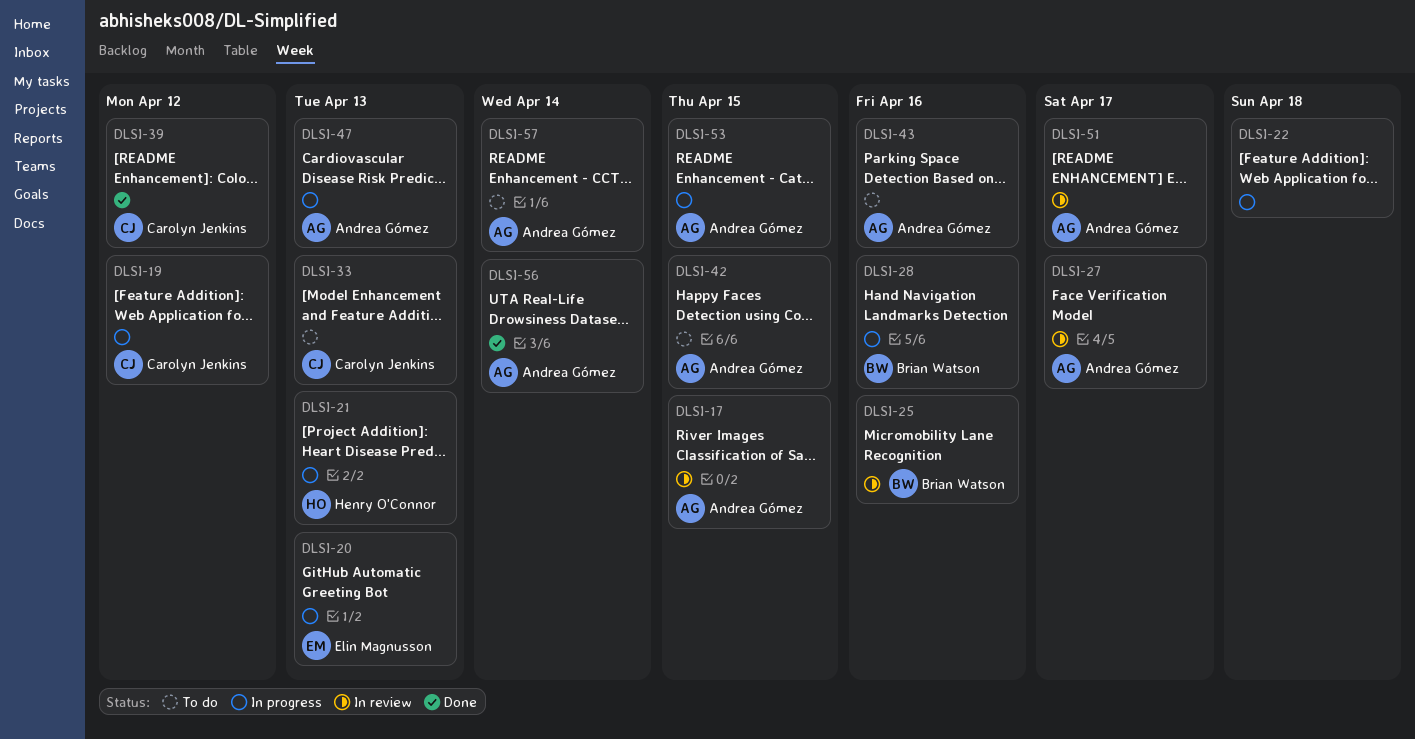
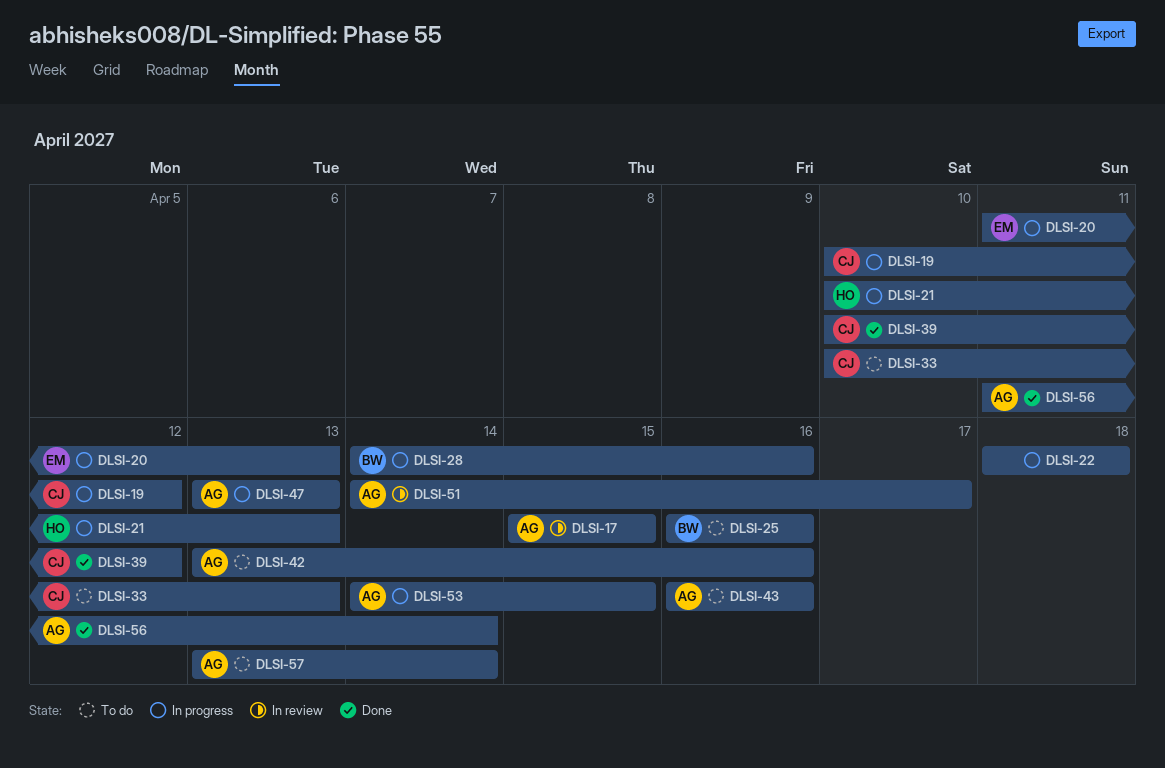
DLSI-25, status: In review -> To do
DLSI-27: present -> none
DLSI-42, due: Apr 15 -> Apr 16

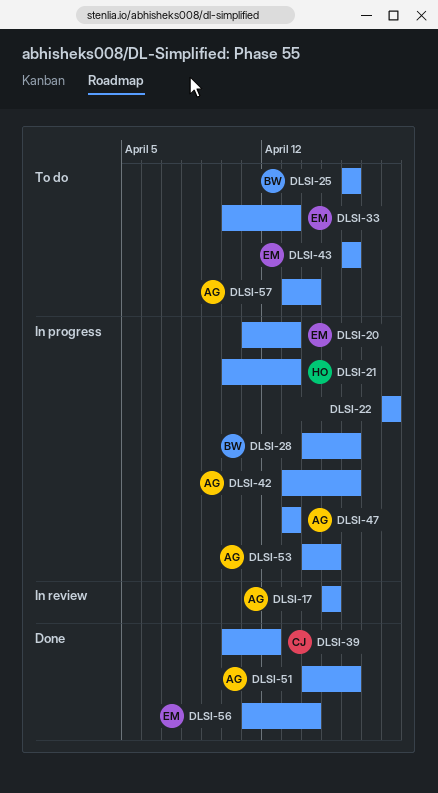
DLSI-19: present -> none
DLSI-33, owner: CJ -> EM
DLSI-42, status: To do -> In progress
DLSI-43, owner: AG -> EM
DLSI-51, status: In review -> Done
DLSI-51, due: Apr 17 -> Apr 16
DLSI-56, owner: AG -> EM

